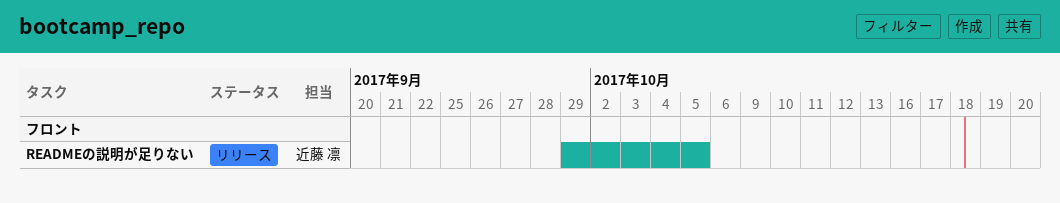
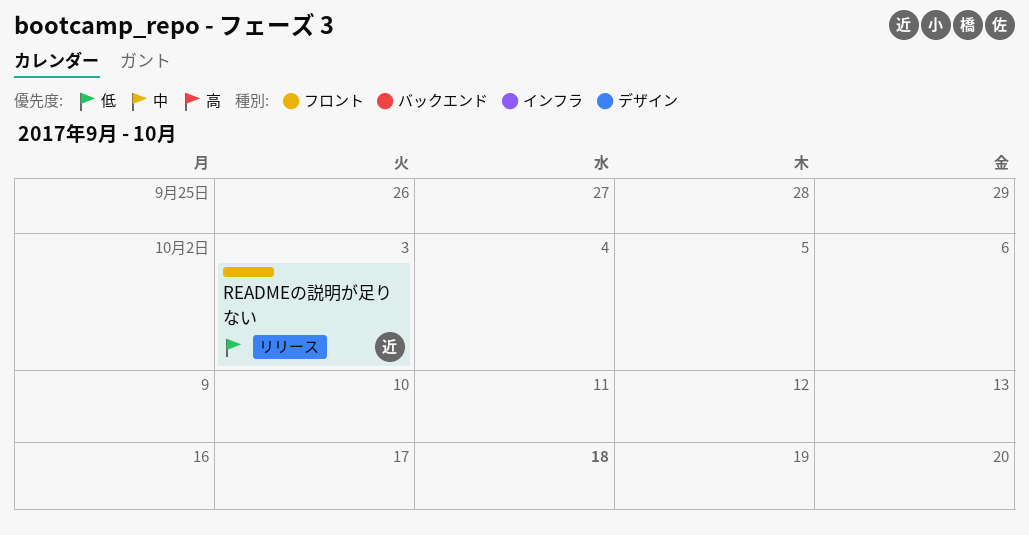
READMEの説明が足りない, due: Oct 5 -> Oct 3

